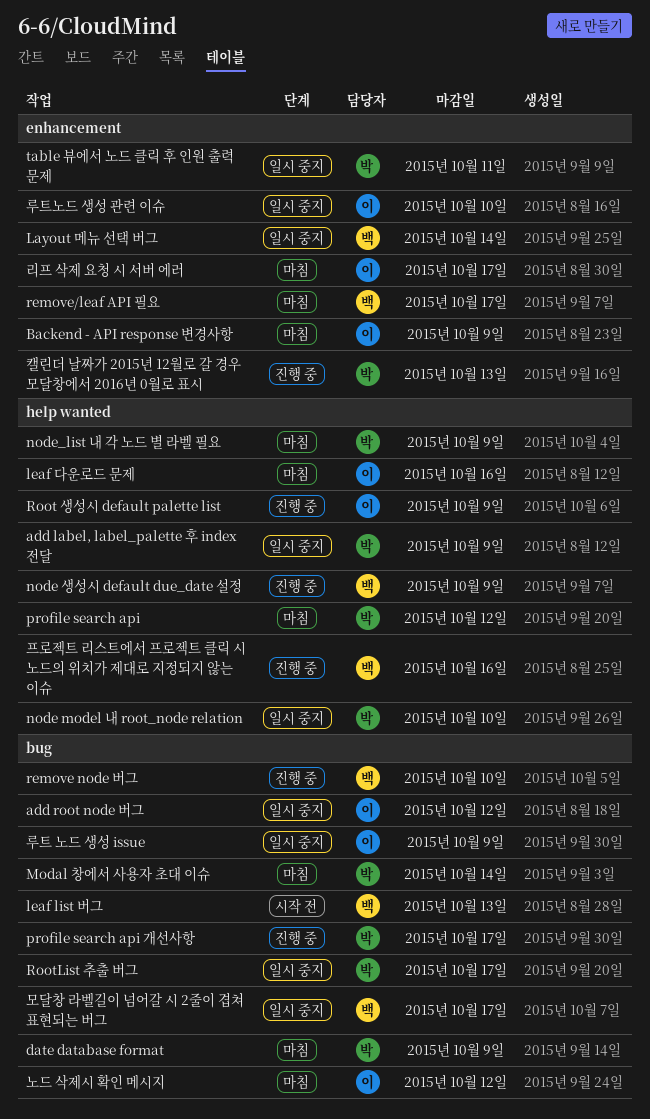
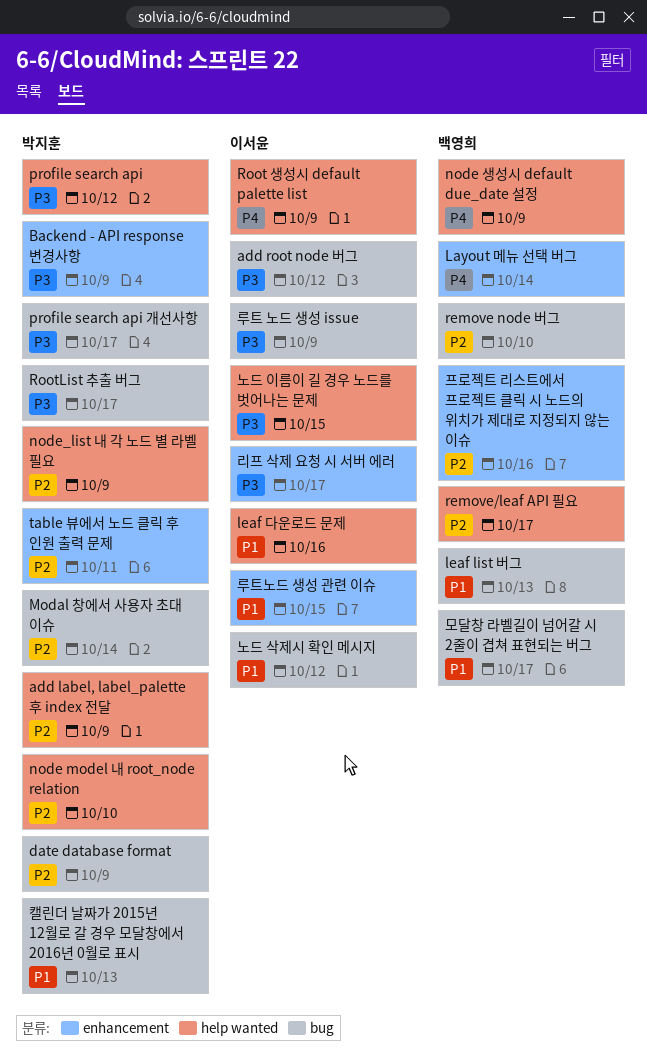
Backend - API response 변경사항, owner: 이서윤 -> 박지훈
remove/leaf API 필요, label: enhancement -> help wanted
노드 이름이 길 경우 노드를 벗어나는 문제: none -> present
루트노드 생성 관련 이슈, due: Oct 10 -> Oct 15
캘린더 날짜가 2015년 12월로 갈 경우 모달창에서 2016년 0월로 표시, label: enhancement -> bug
프로젝트 리스트에서 프로젝트 클릭 시 노드의 위치가 제대로 지정되지 않는 이슈, label: help wanted -> enhancement

